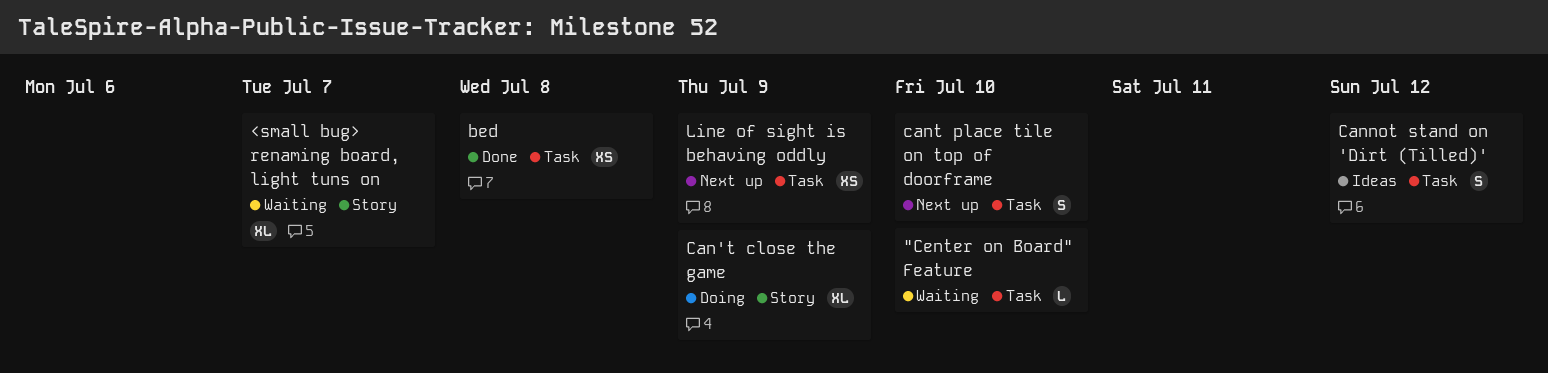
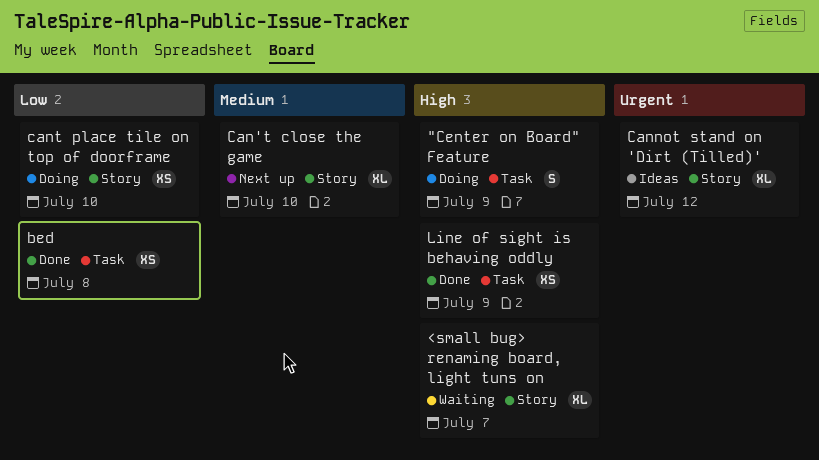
"Center on Board" Feature, status: Waiting -> Doing
"Center on Board" Feature, estimate: L -> S
"Center on Board" Feature, due: Jul 10 -> Jul 9
Can't close the game, status: Doing -> Next up
Can't close the game, due: Jul 9 -> Jul 10
Cannot stand on 'Dirt (Tilled)', label: Task -> Story
Cannot stand on 'Dirt (Tilled)', estimate: S -> XL
cant place tile on top of doorframe, status: Next up -> Doing
cant place tile on top of doorframe, label: Task -> Story
cant place tile on top of doorframe, estimate: S -> XS
Line of sight is behaving oddly, status: Next up -> Done

